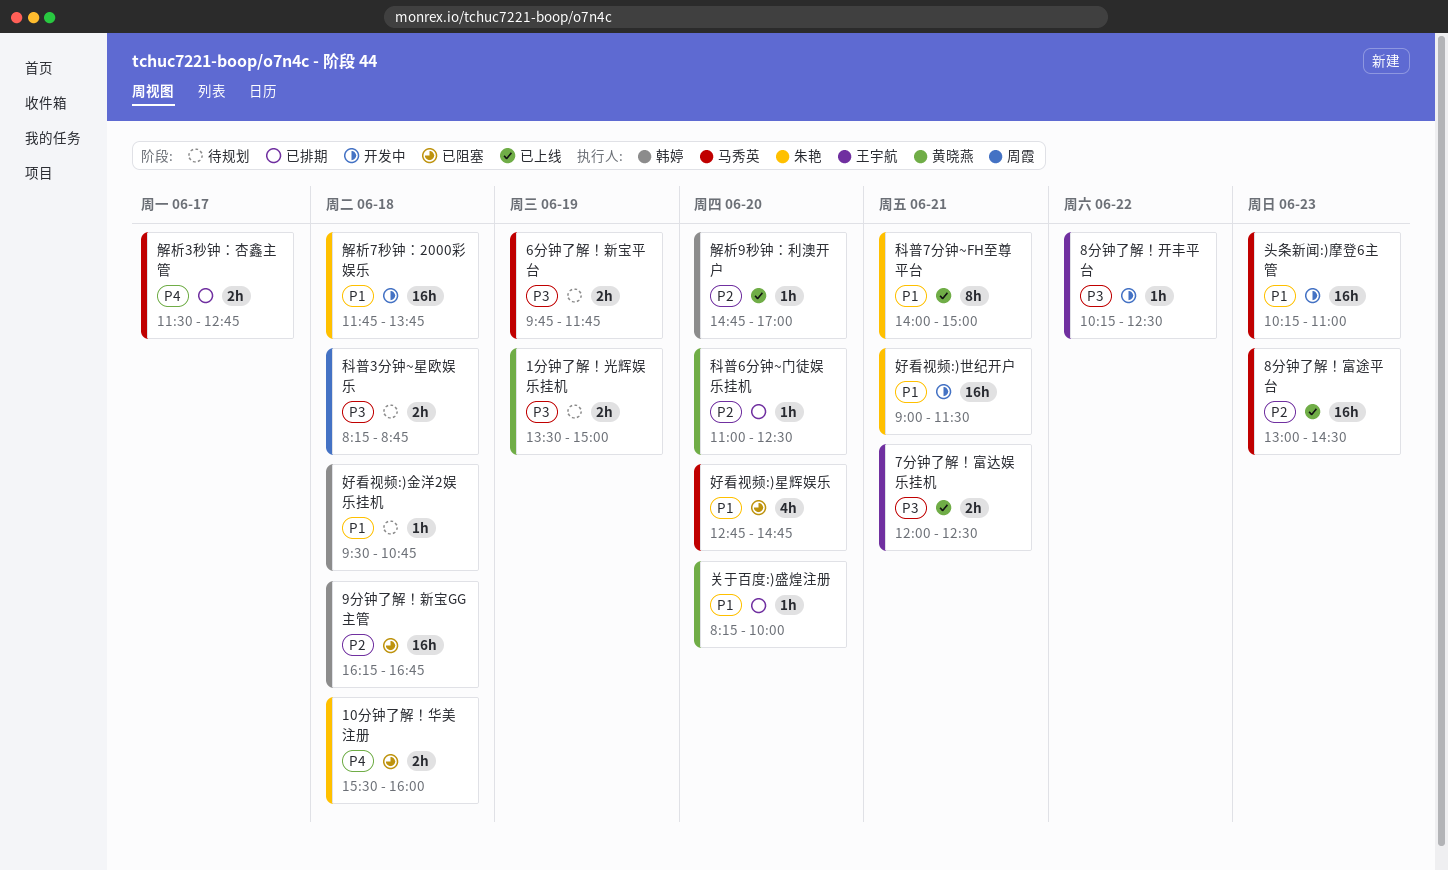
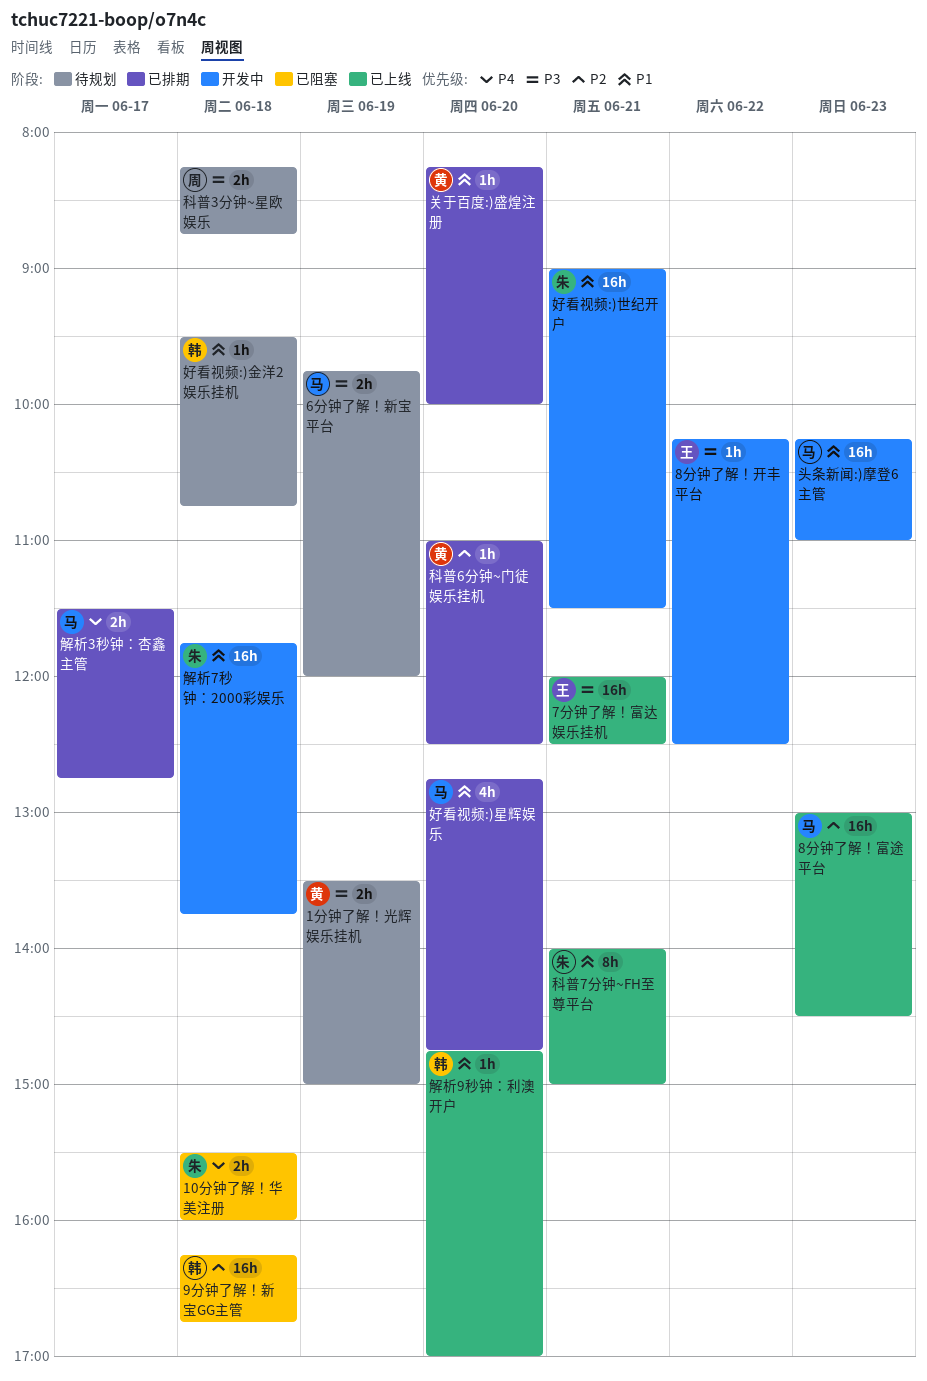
6分钟了解！新宝平台, ends: 11:45 -> 12:00
7分钟了解！富达娱乐挂机, estimate: 2h -> 16h
好看视频:)星辉娱乐, status: 已阻塞 -> 已排期
解析9秒钟：利澳开户, priority: P2 -> P1

